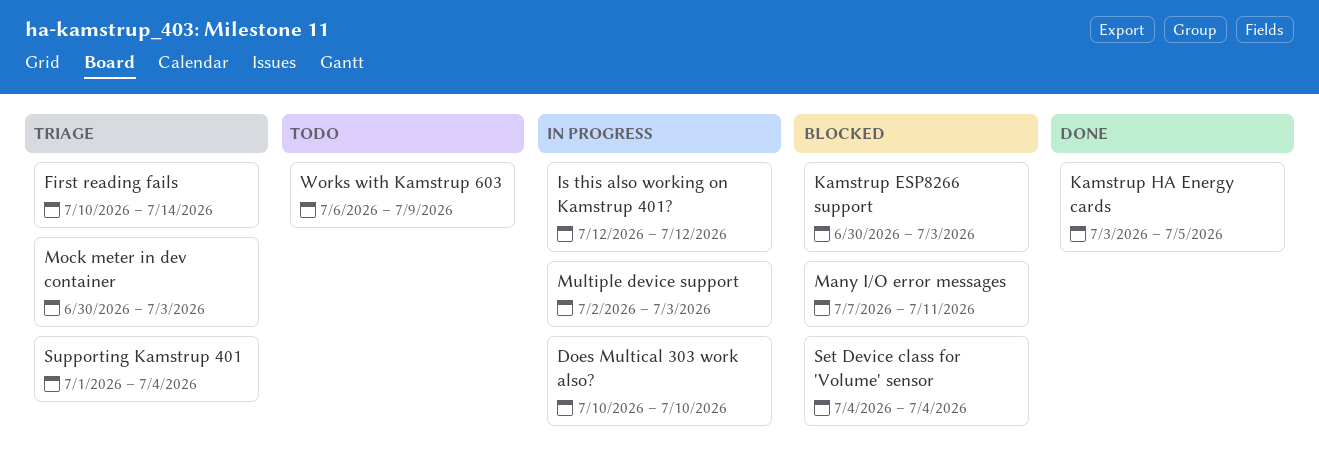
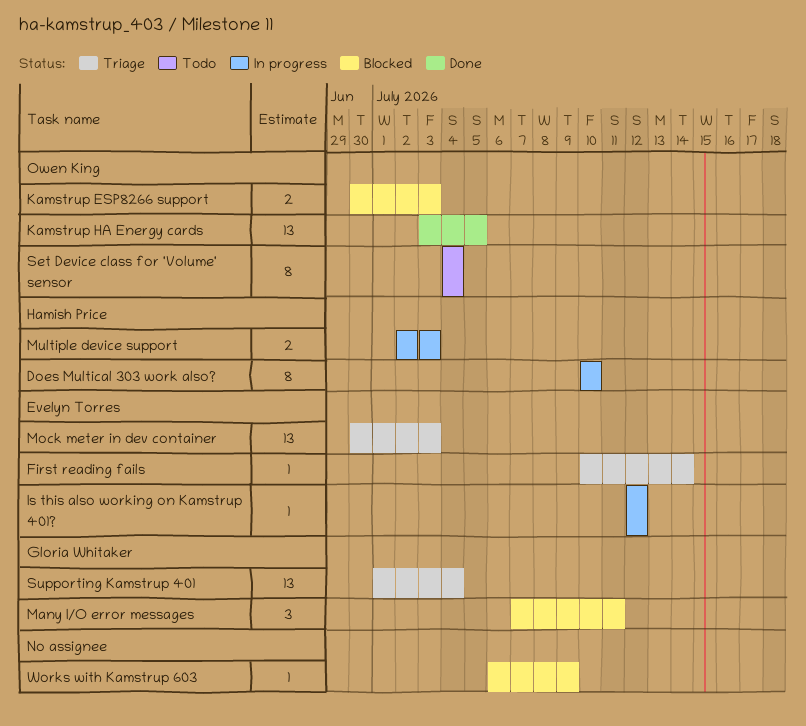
Set Device class for 'Volume' sensor, status: Blocked -> Todo
Works with Kamstrup 603, status: Todo -> Blocked

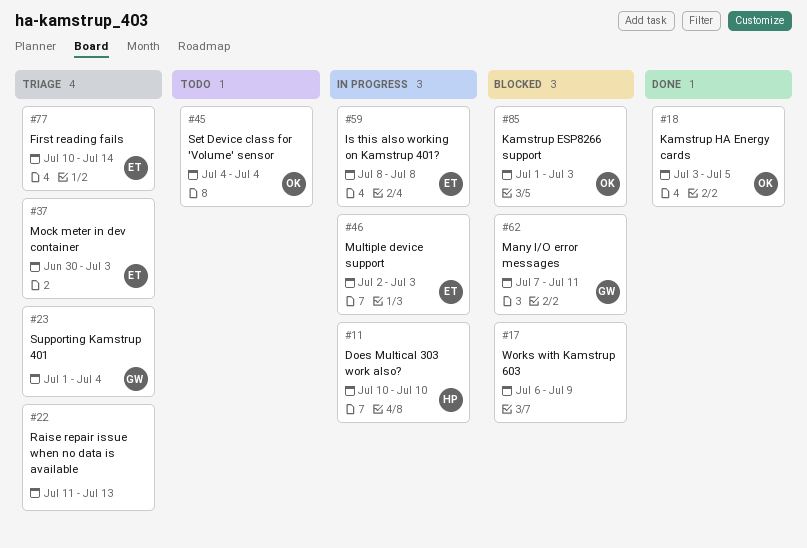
Is this also working on Kamstrup 401?, start: Jul 12 -> Jul 8
Is this also working on Kamstrup 401?, due: Jul 12 -> Jul 8
Kamstrup ESP8266 support, start: Jun 30 -> Jul 1
Multiple device support, owner: Hamish Price -> Evelyn Torres
Raise repair issue when no data is available: none -> present

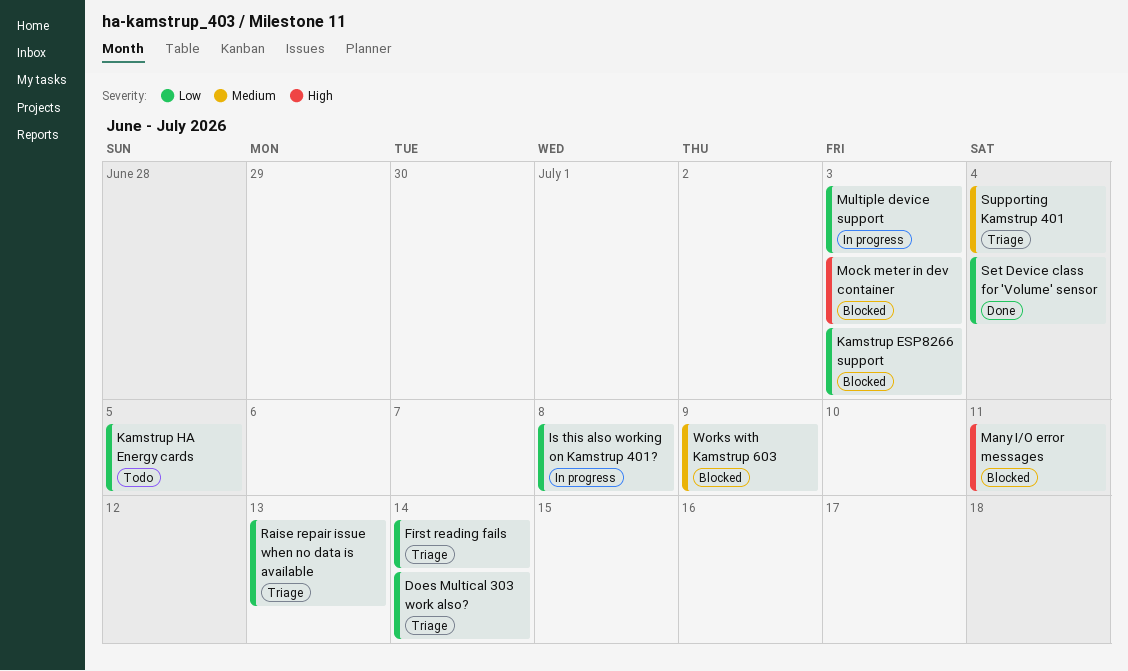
Does Multical 303 work also?, status: In progress -> Triage
Does Multical 303 work also?, due: Jul 10 -> Jul 14
Kamstrup HA Energy cards, status: Done -> Todo
Mock meter in dev container, status: Triage -> Blocked
Set Device class for 'Volume' sensor, status: Todo -> Done

